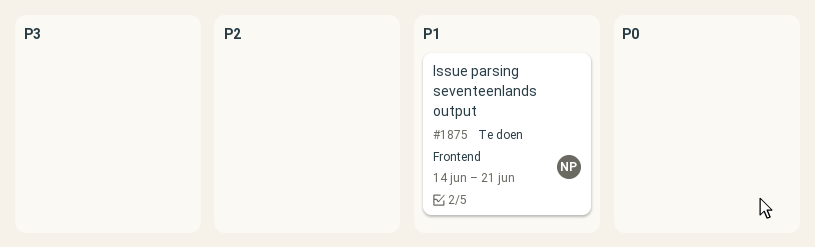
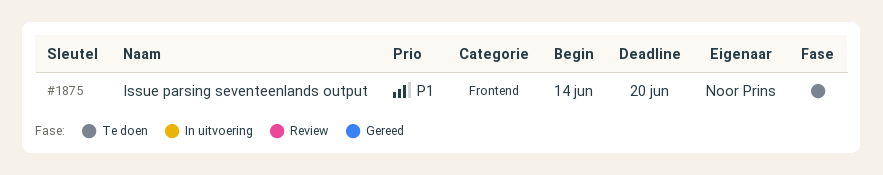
#1875, due: Jun 21 -> Jun 20

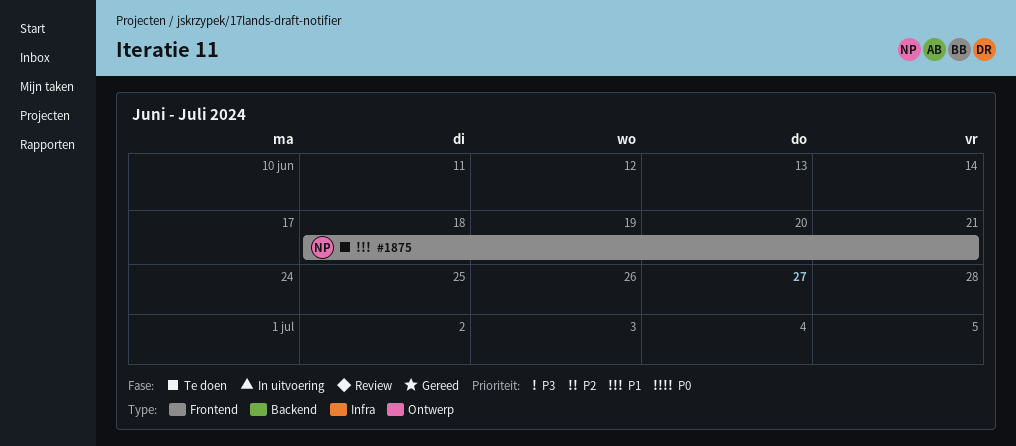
#1875, start: Jun 14 -> Jun 18
#1875, due: Jun 20 -> Jun 21

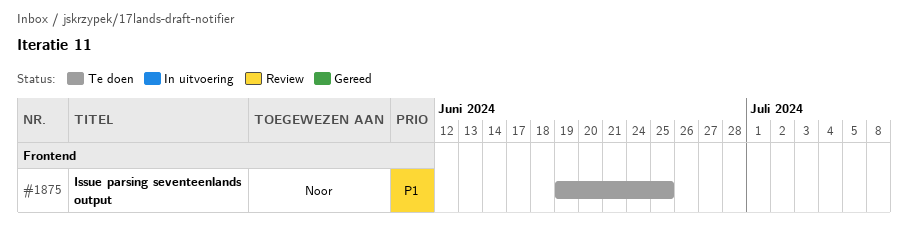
#1875, start: Jun 18 -> Jun 19
#1875, due: Jun 21 -> Jun 25

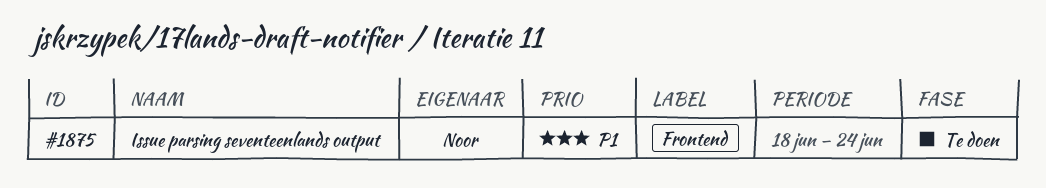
#1875, start: Jun 19 -> Jun 18
#1875, due: Jun 25 -> Jun 24

